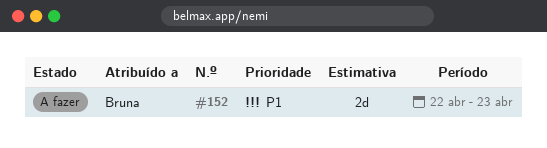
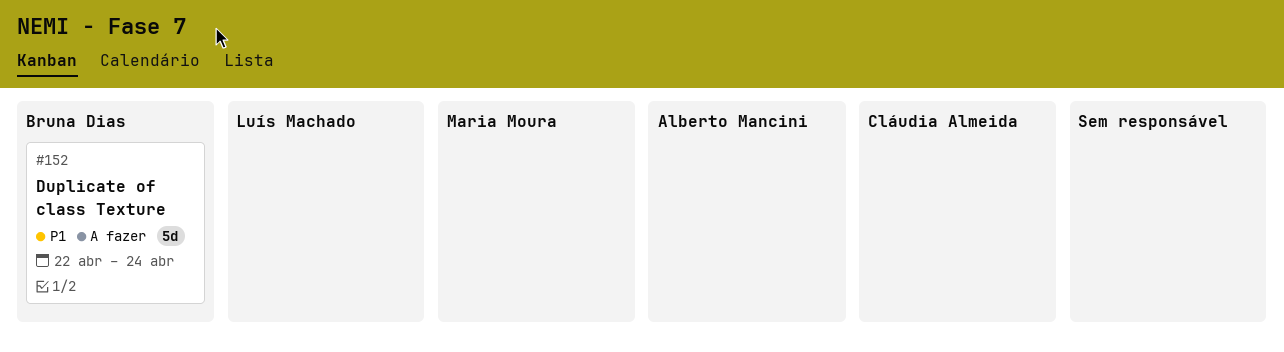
#152, estimate: 2d -> 5d
#152, due: Apr 23 -> Apr 24

